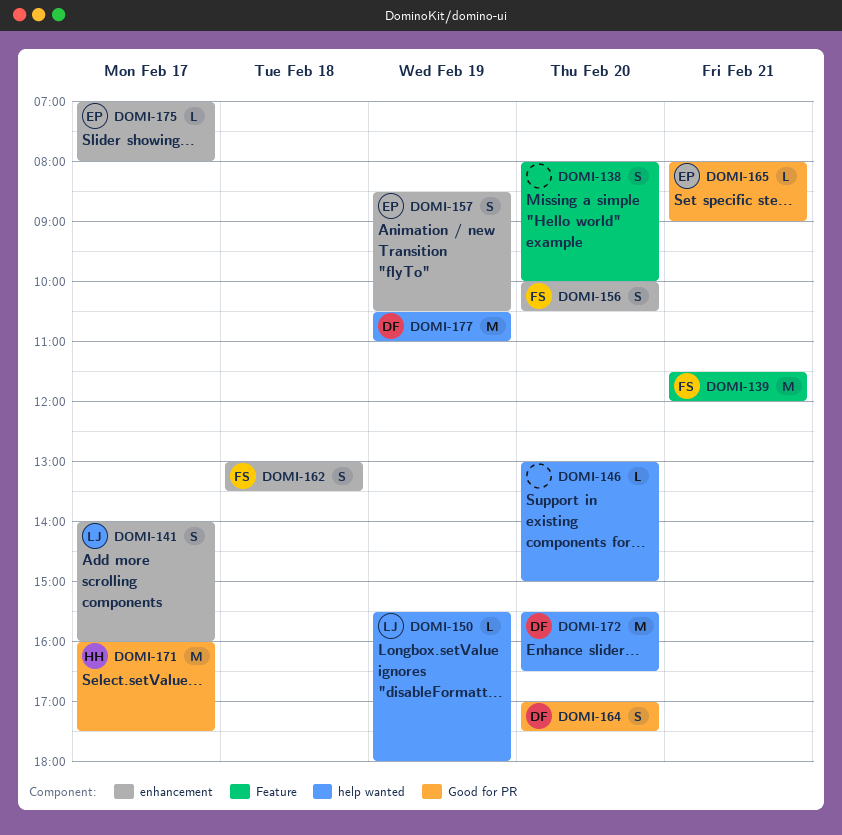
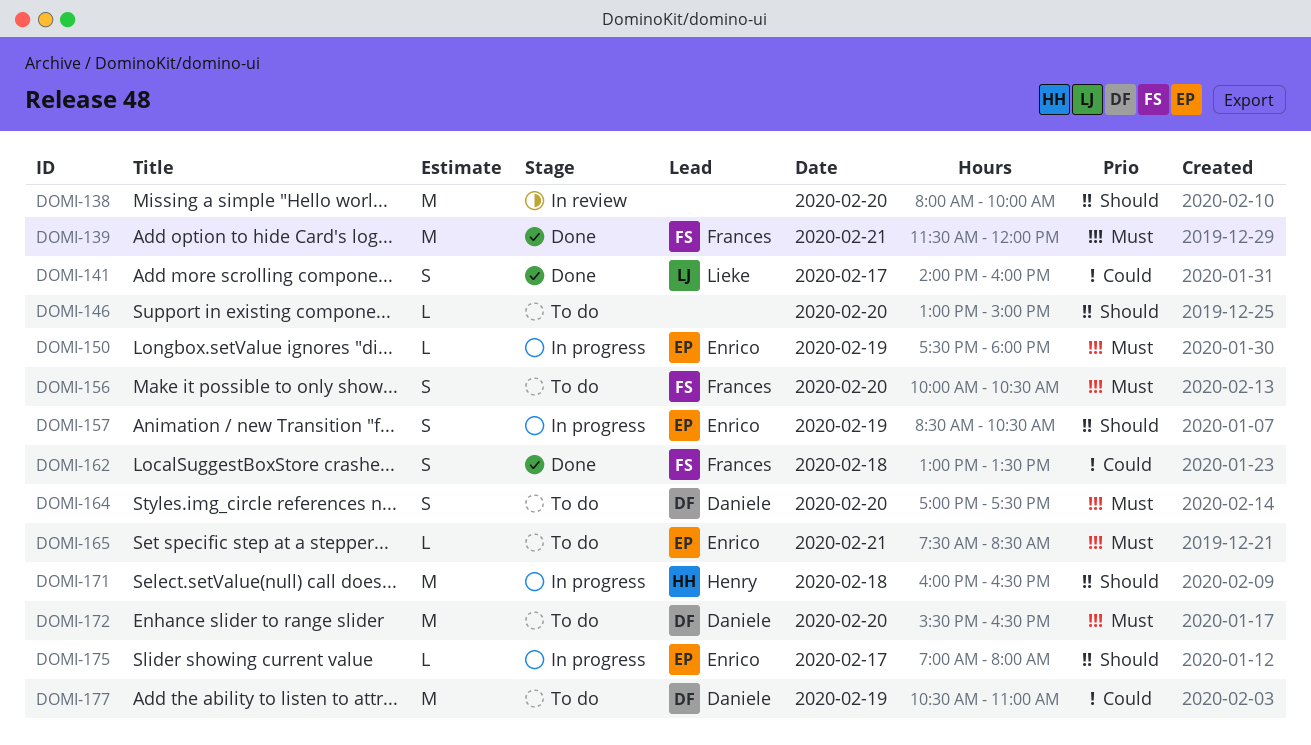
DOMI-138, estimate: S -> M
DOMI-150, owner: Lieke -> Enrico
DOMI-150, begins: 15:30 -> 17:30
DOMI-165, begins: 08:00 -> 07:30
DOMI-165, ends: 09:00 -> 08:30
DOMI-171, day: Feb 17 -> Feb 18
DOMI-171, ends: 17:30 -> 16:30

